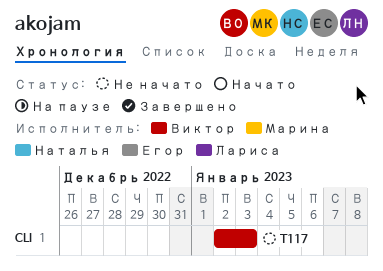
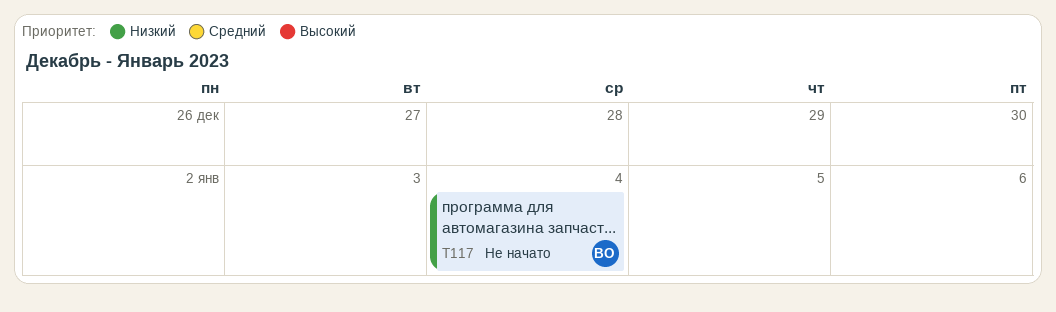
T117, due: Jan 3 -> Jan 4

